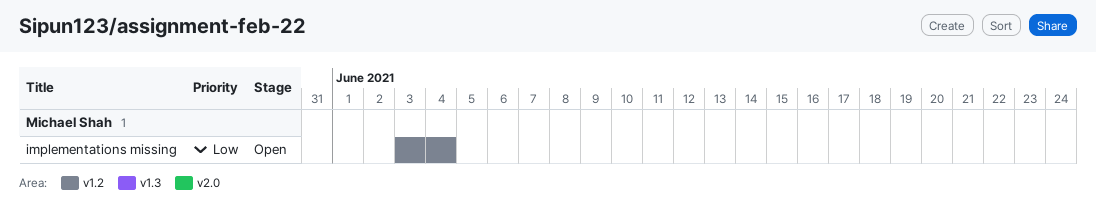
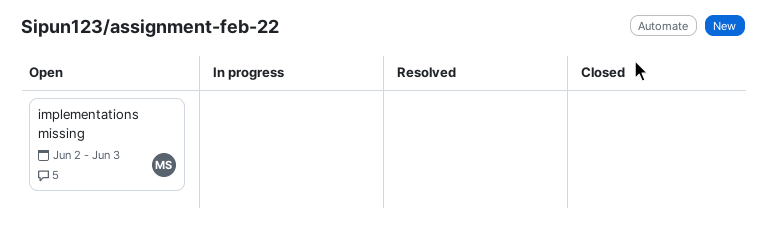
implementations missing, start: Jun 3 -> Jun 2
implementations missing, due: Jun 4 -> Jun 3

